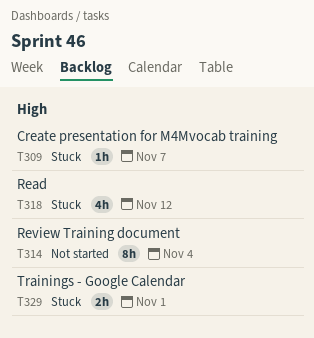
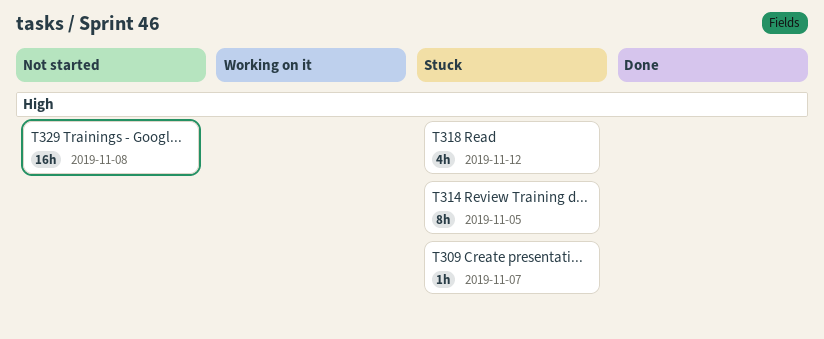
T314, status: Not started -> Stuck
T314, due: Nov 4 -> Nov 5
T329, status: Stuck -> Not started
T329, estimate: 2h -> 16h
T329, due: Nov 1 -> Nov 8

